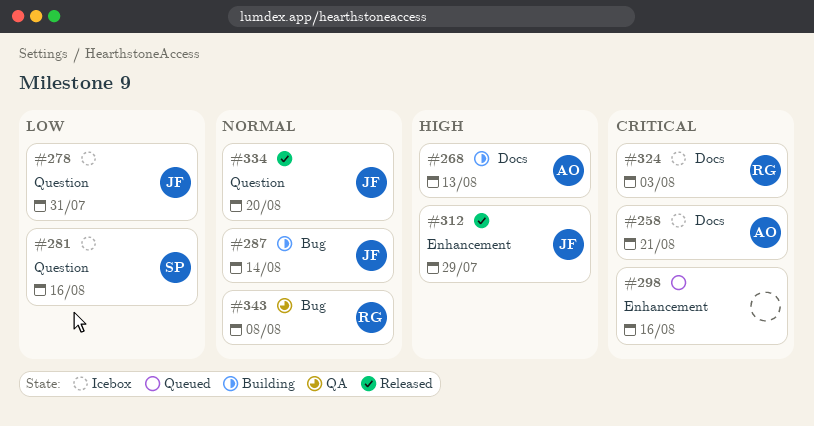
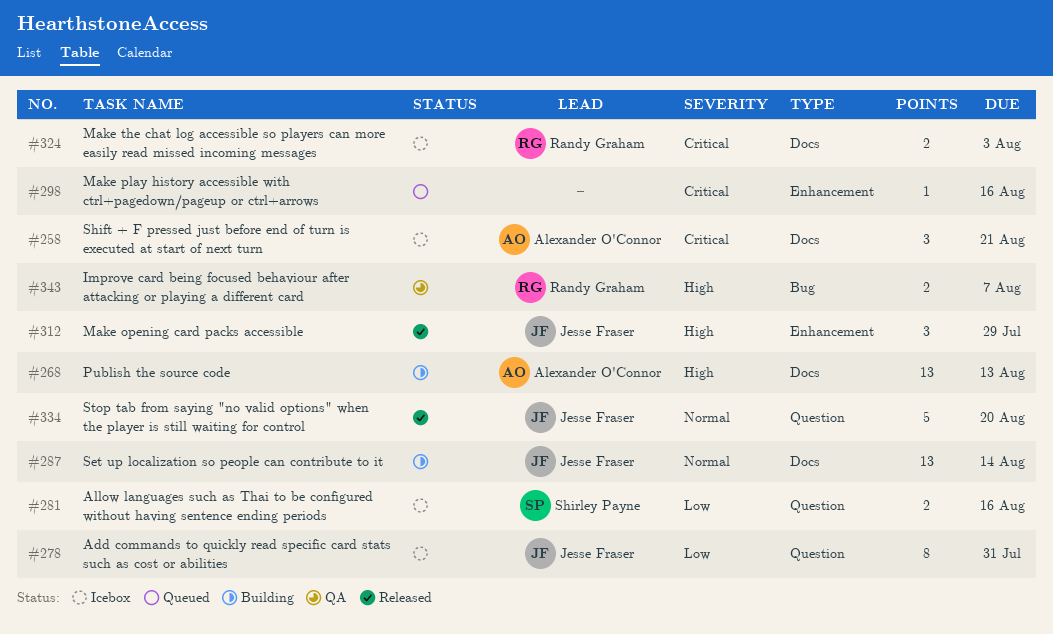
#287, label: Bug -> Docs
#343, priority: Normal -> High
#343, due: Aug 8 -> Aug 7

